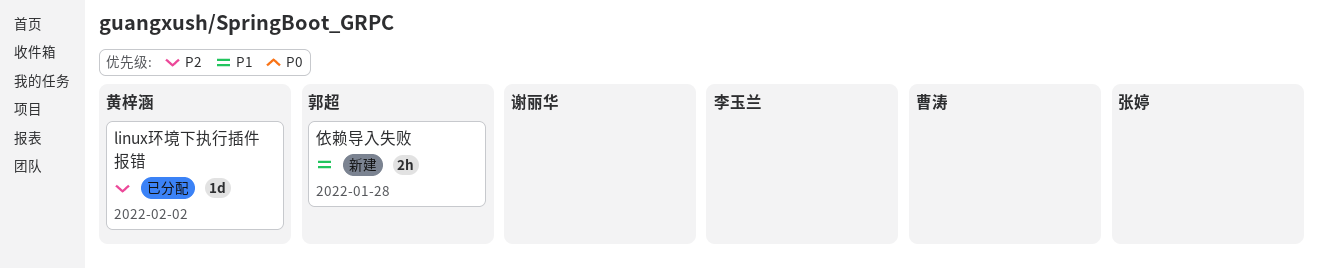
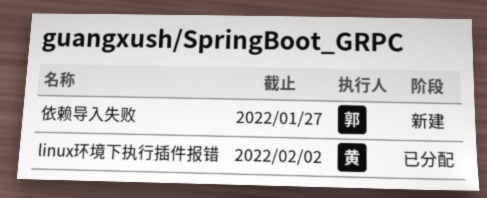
依赖导入失败, due: Jan 28 -> Jan 27

